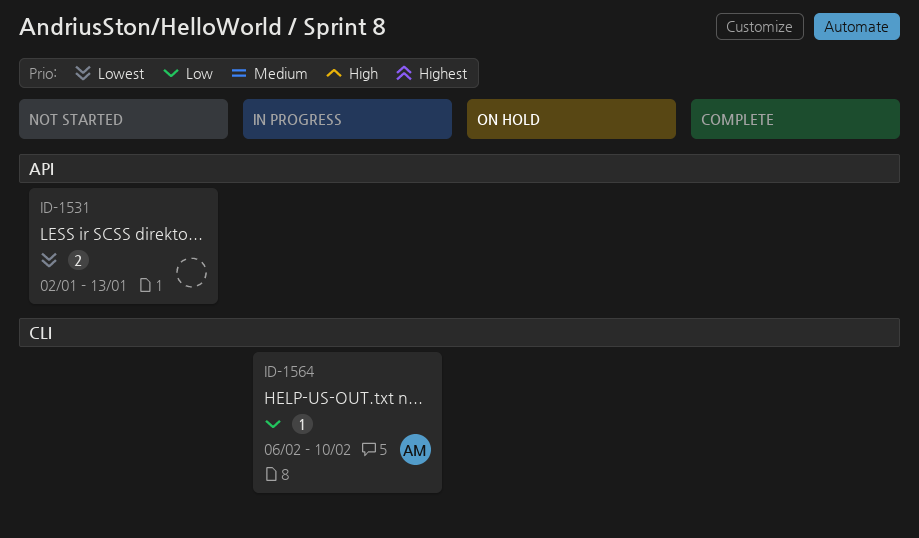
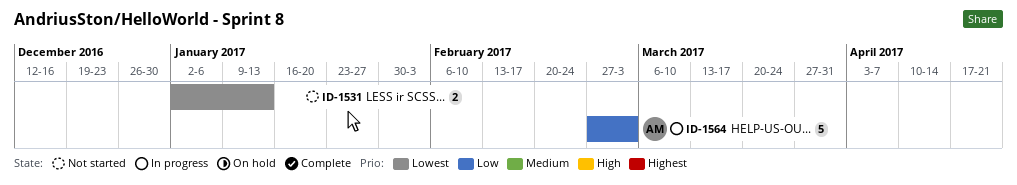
ID-1564, estimate: 1 -> 5
ID-1564, start: Feb 6 -> Feb 27
ID-1564, due: Feb 10 -> Mar 3

